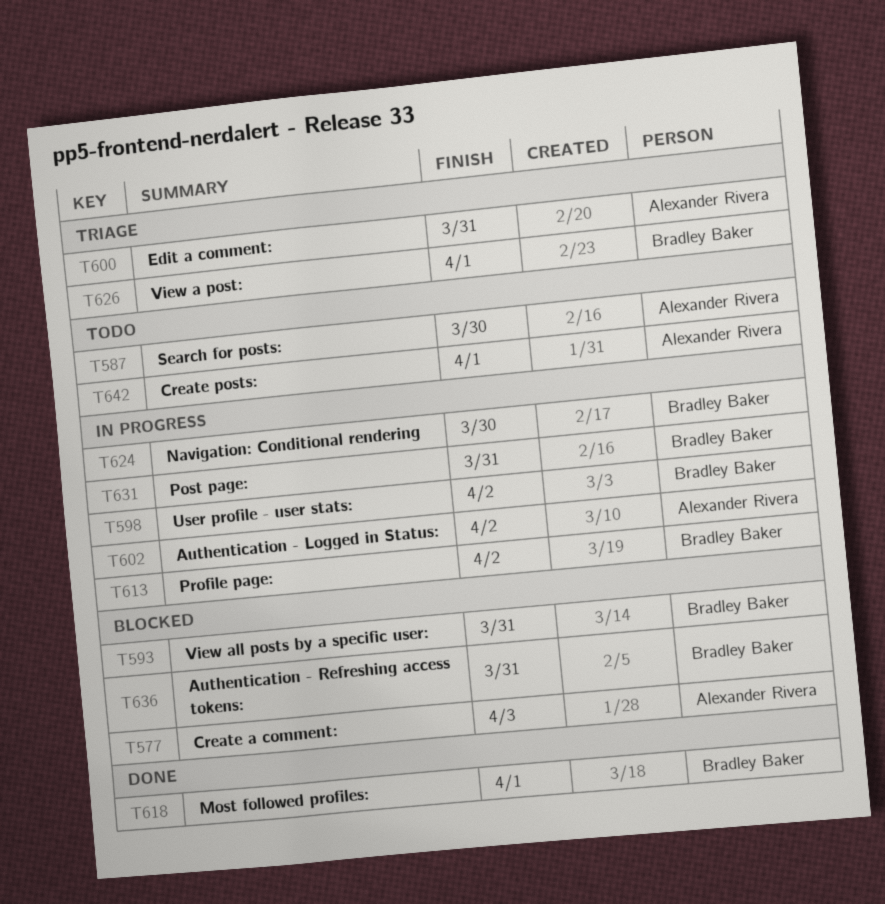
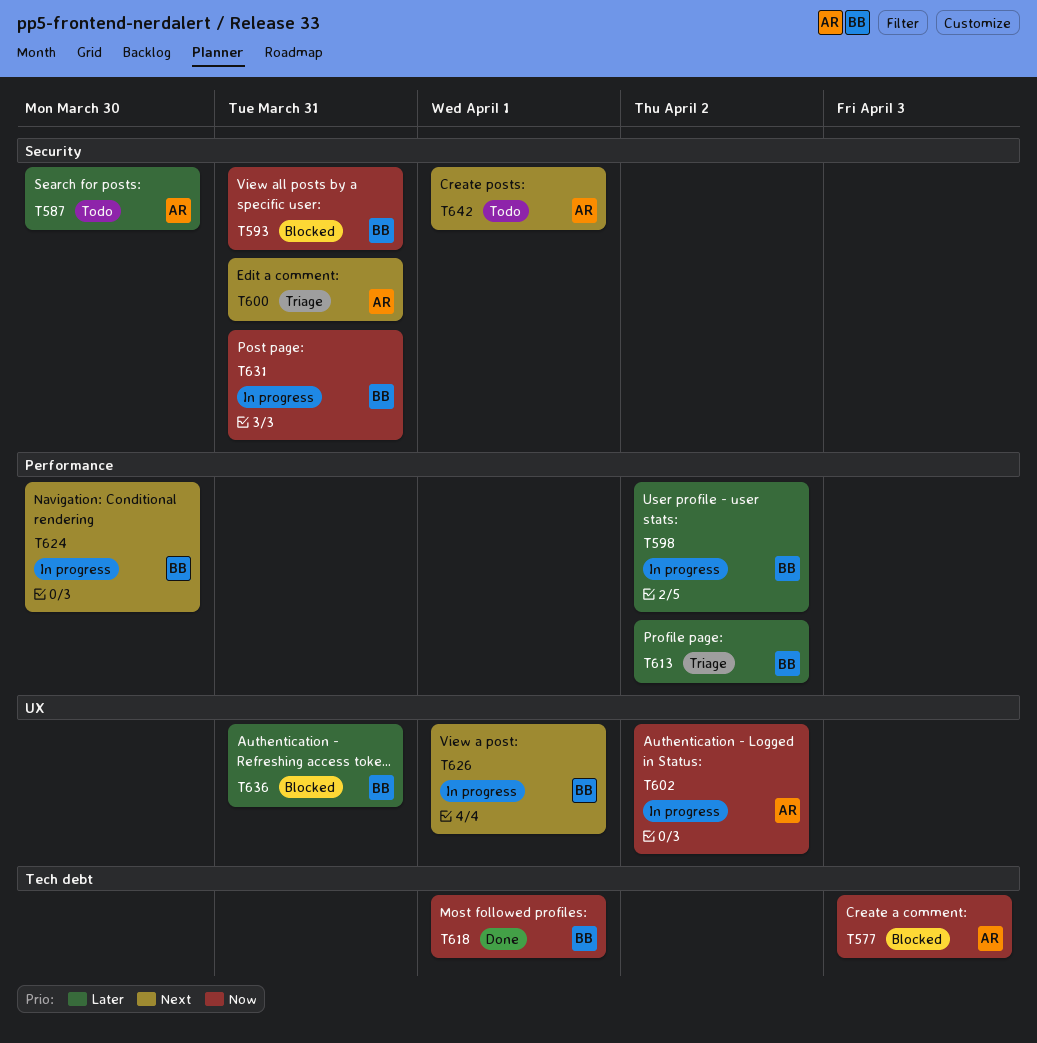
T613, status: In progress -> Triage
T626, status: Triage -> In progress

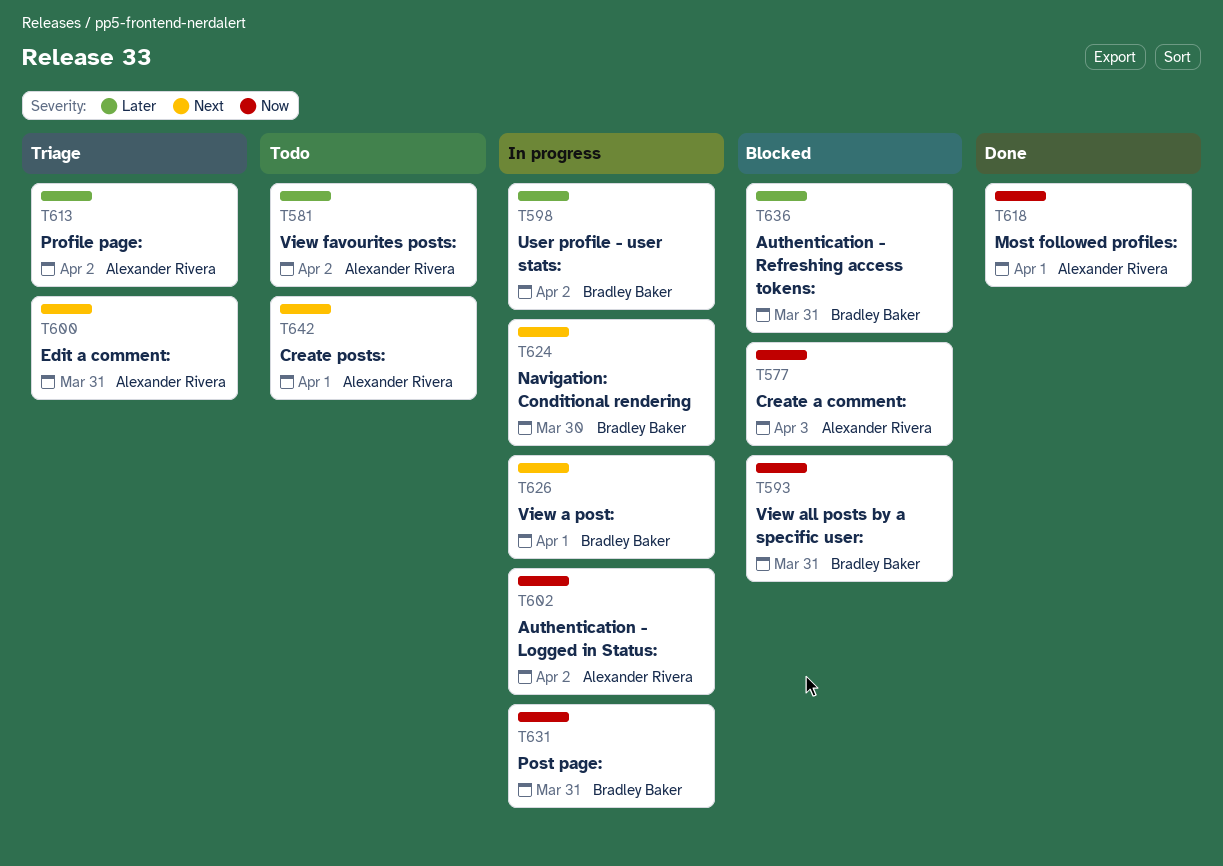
T581: none -> present
T587: present -> none
T613, owner: Bradley Baker -> Alexander Rivera
T618, owner: Bradley Baker -> Alexander Rivera

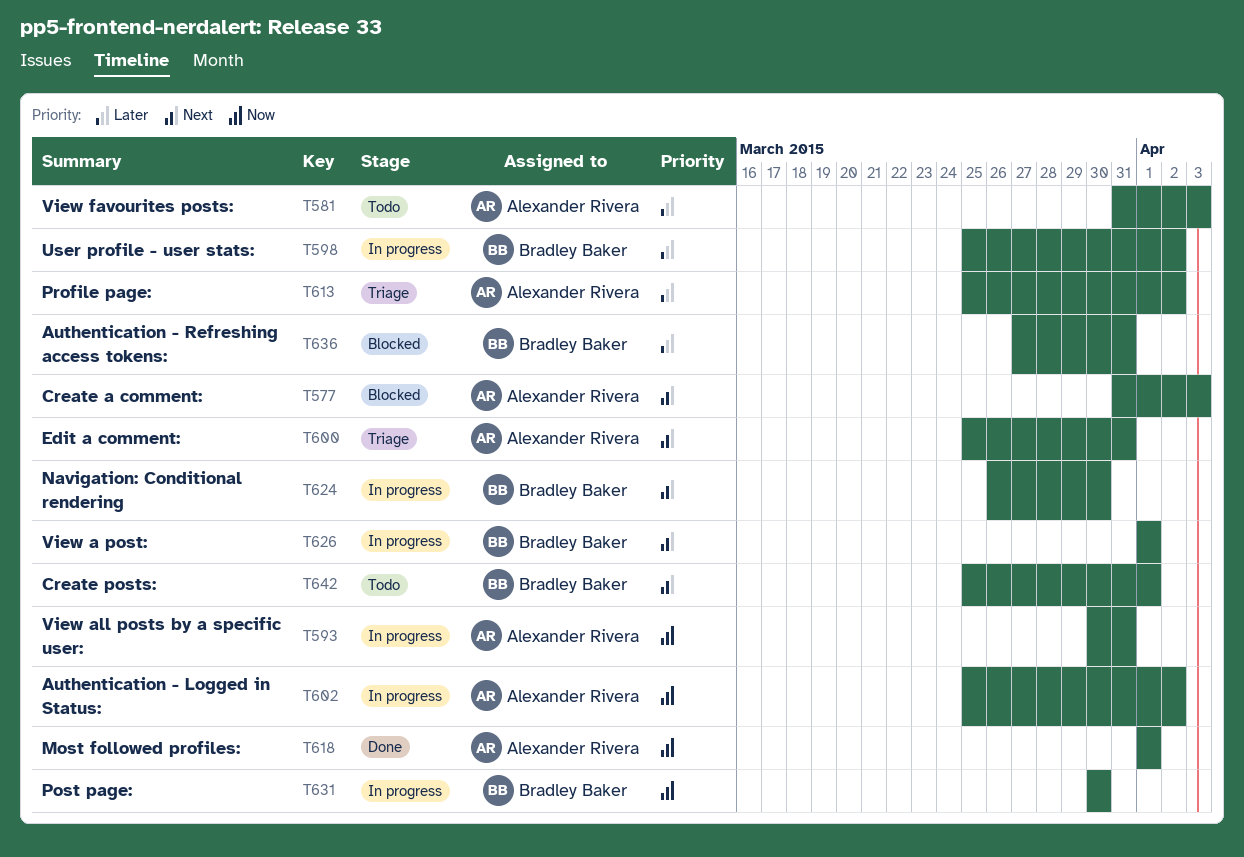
T577, priority: Now -> Next
T581, due: Apr 2 -> Apr 3
T593, status: Blocked -> In progress
T593, owner: Bradley Baker -> Alexander Rivera
T631, due: Mar 31 -> Mar 30
T642, owner: Alexander Rivera -> Bradley Baker

